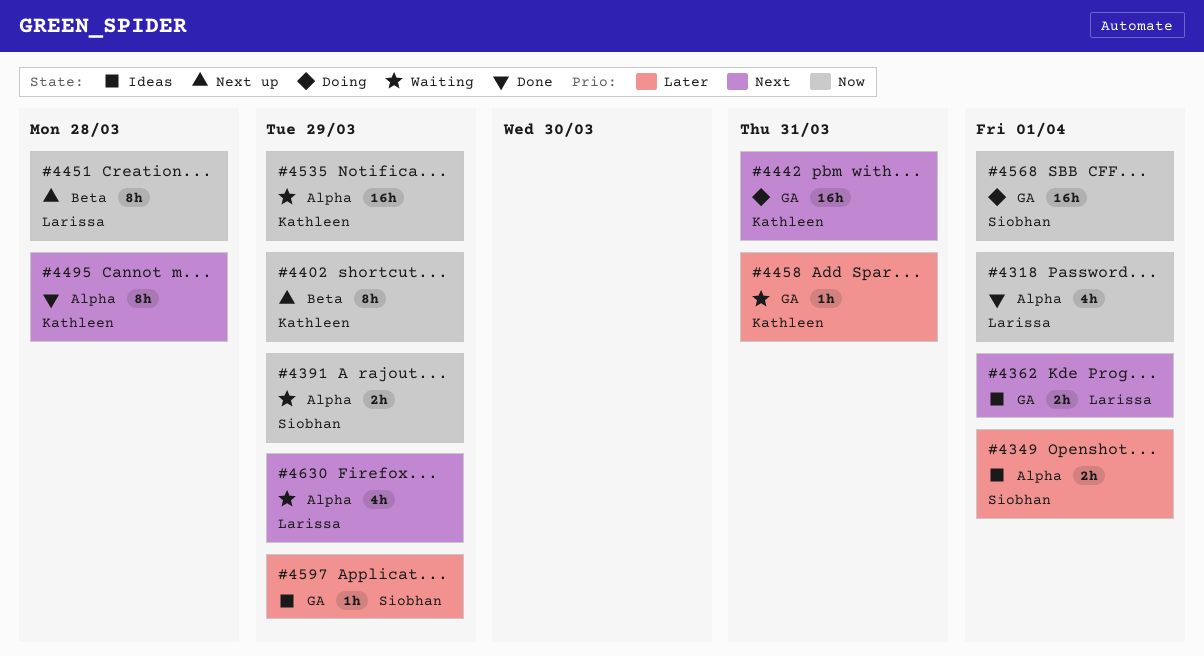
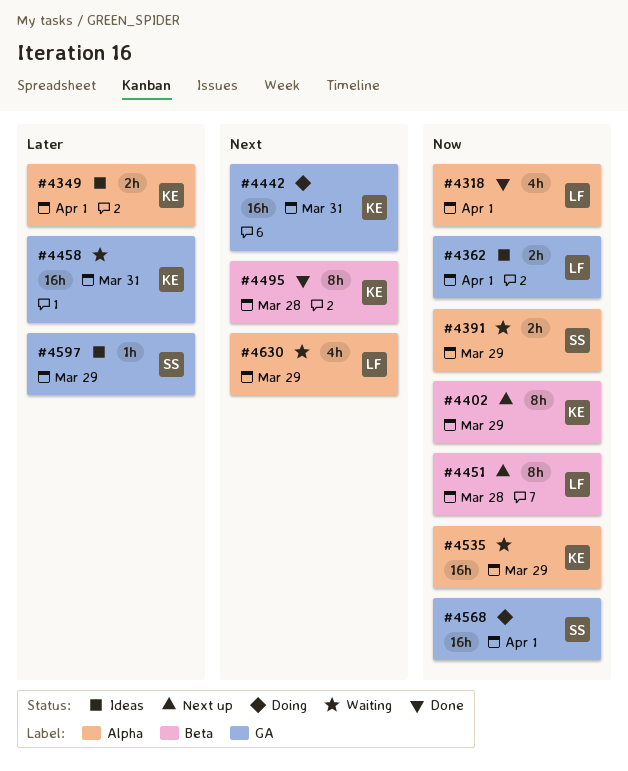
#4349, owner: Siobhan -> Kathleen
#4362, priority: Next -> Now
#4458, estimate: 1h -> 16h
#4495, label: Alpha -> Beta

